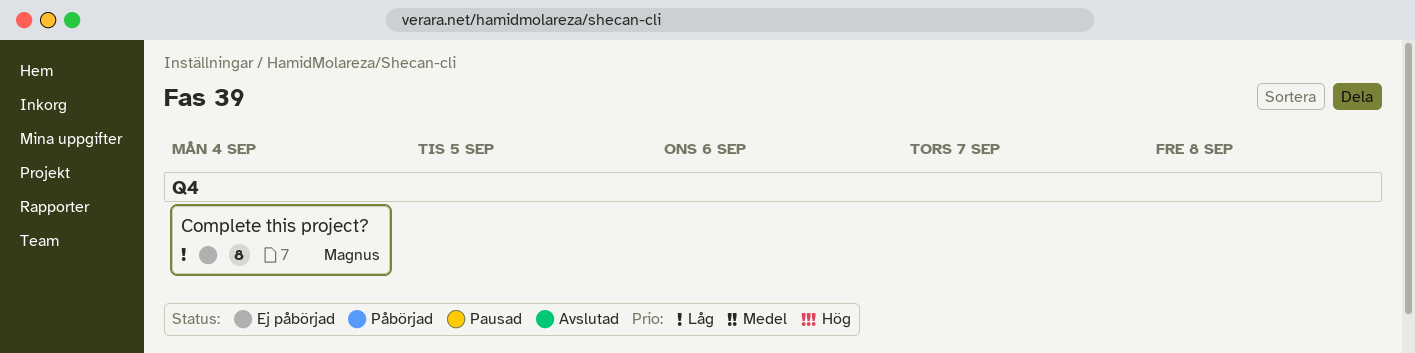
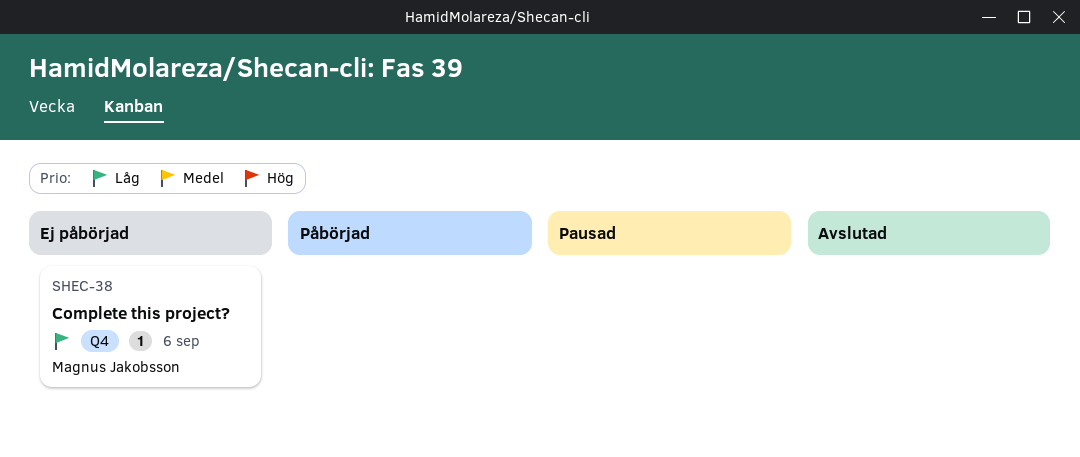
Complete this project?, estimate: 8 -> 1
Complete this project?, due: Sep 4 -> Sep 6

